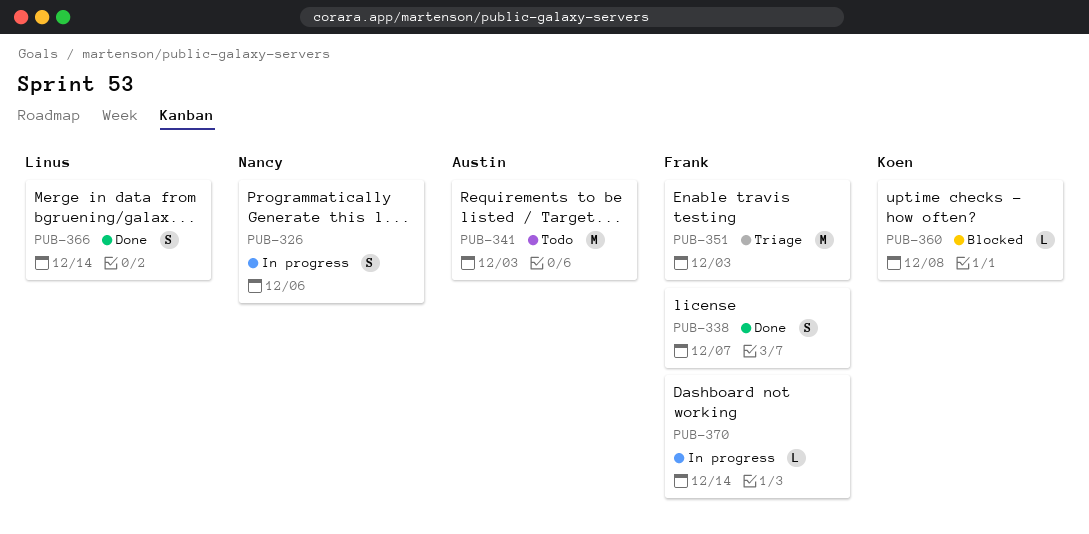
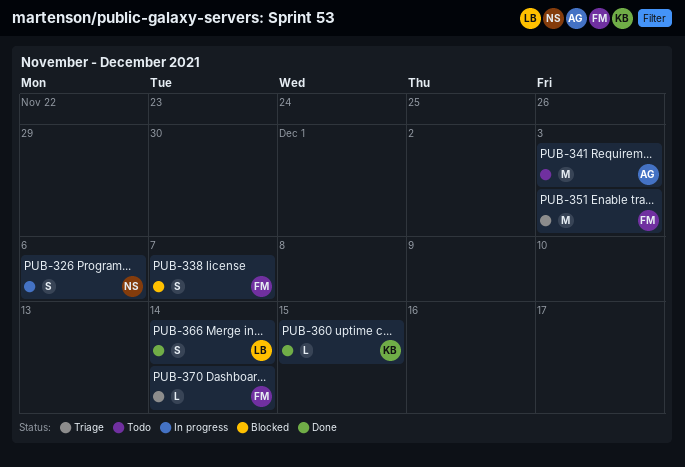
PUB-338, status: Done -> Blocked
PUB-360, status: Blocked -> Done
PUB-360, due: Dec 8 -> Dec 15
PUB-370, status: In progress -> Triage

